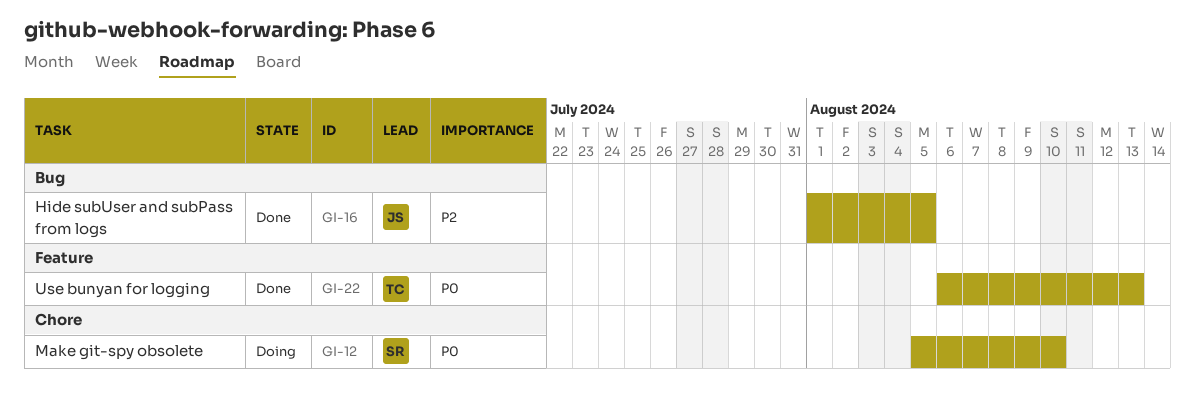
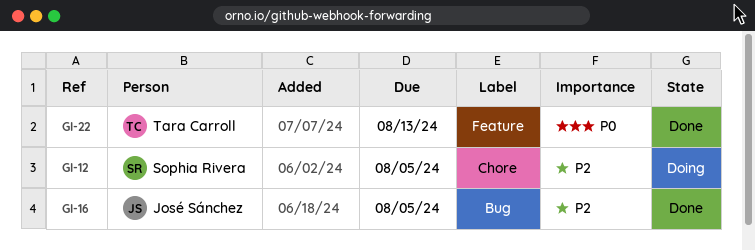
GI-12, priority: P0 -> P2
GI-12, due: Aug 10 -> Aug 5

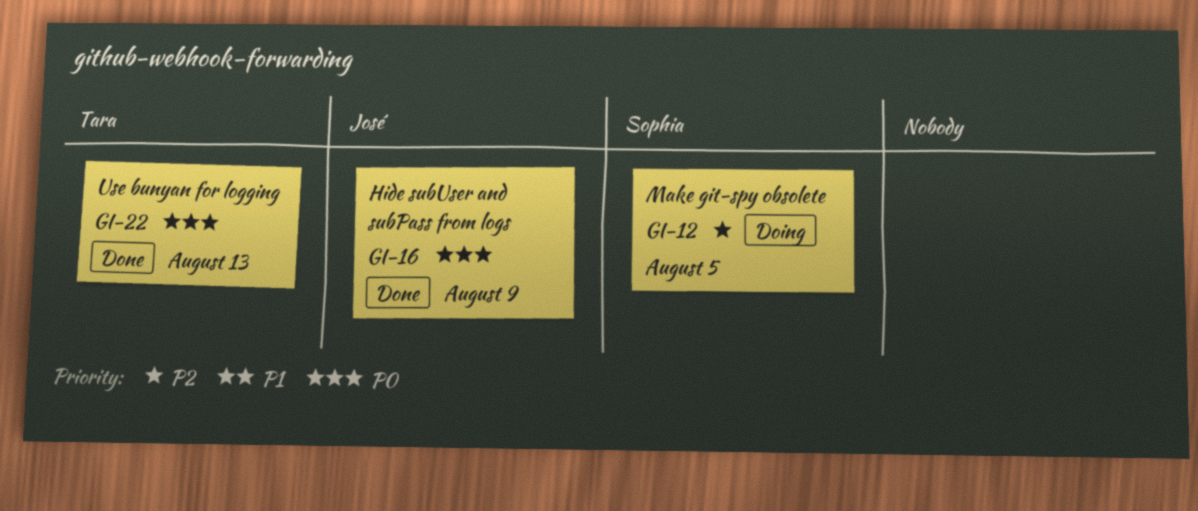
GI-16, priority: P2 -> P0
GI-16, due: Aug 5 -> Aug 9

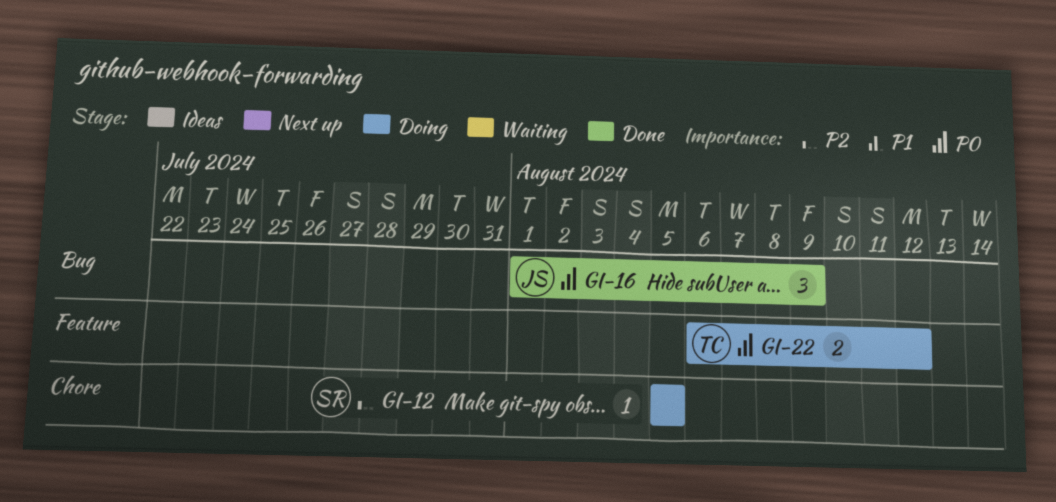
GI-22, status: Done -> Doing
GI-22, due: Aug 13 -> Aug 12

